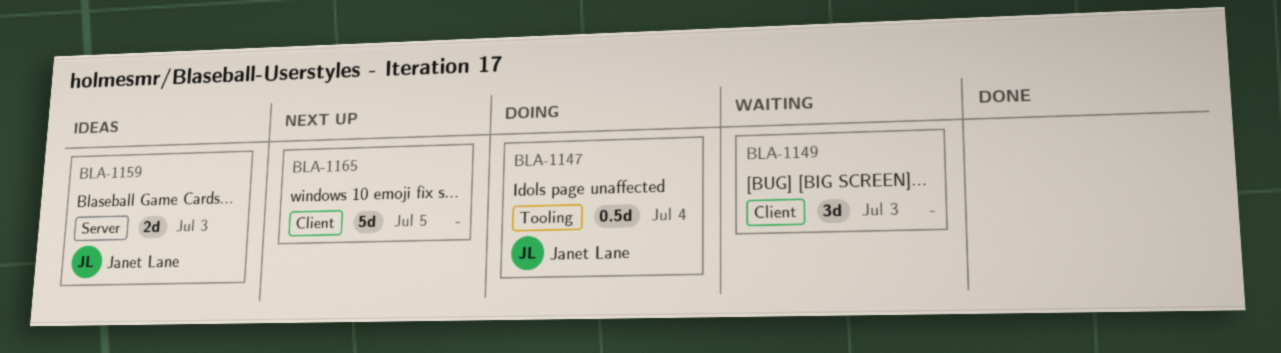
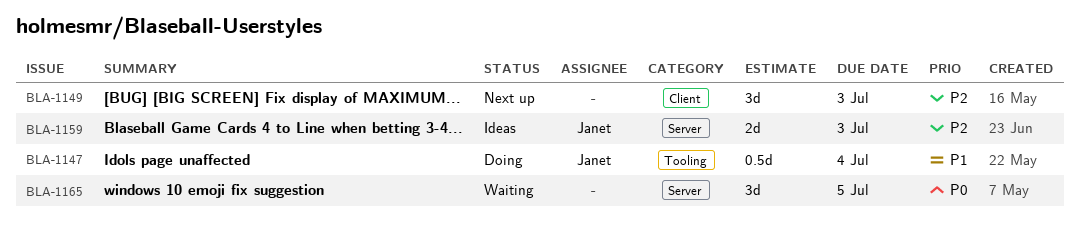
BLA-1149, status: Waiting -> Next up
BLA-1165, status: Next up -> Waiting
BLA-1165, label: Client -> Server
BLA-1165, estimate: 5d -> 3d

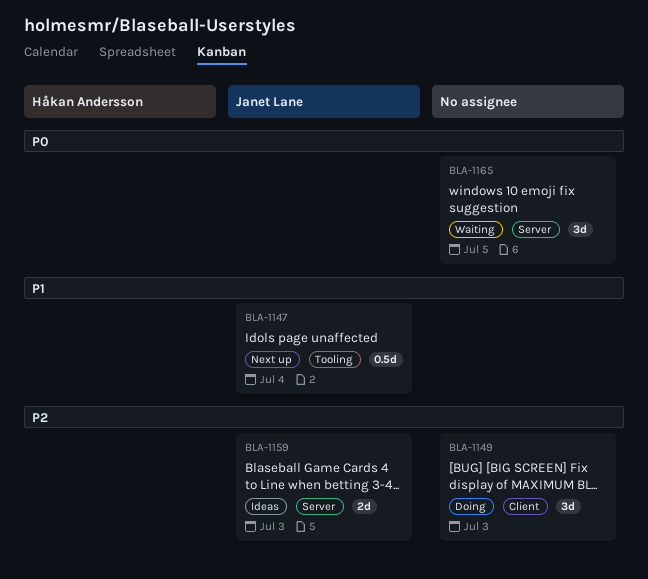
BLA-1147, status: Doing -> Next up
BLA-1149, status: Next up -> Doing

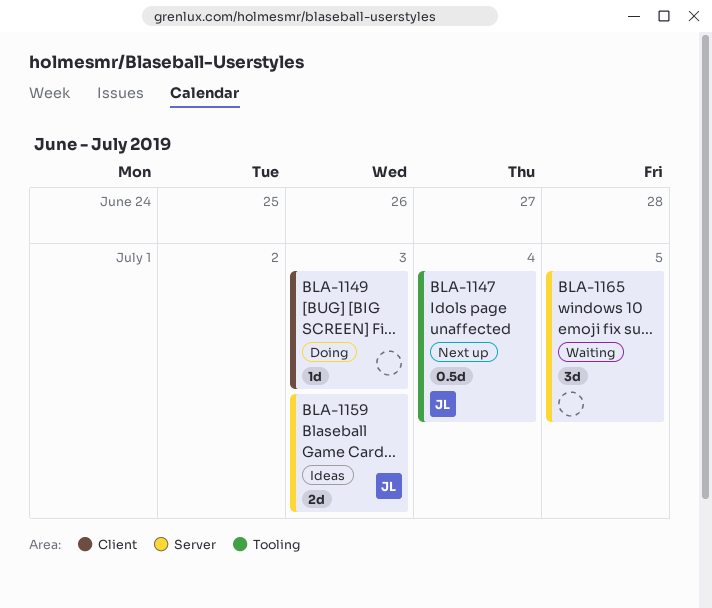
BLA-1149, estimate: 3d -> 1d

